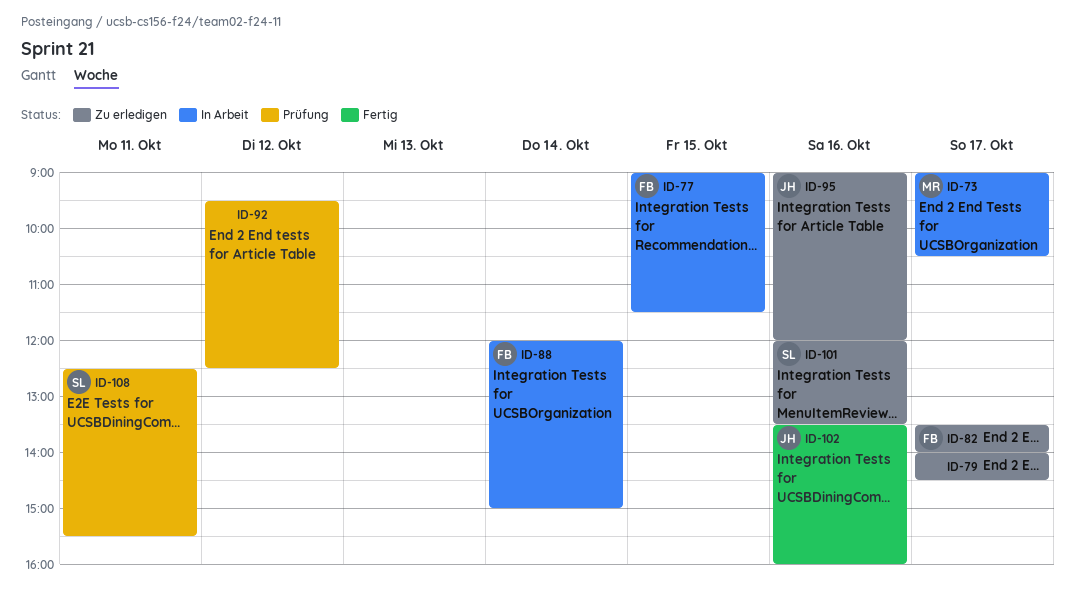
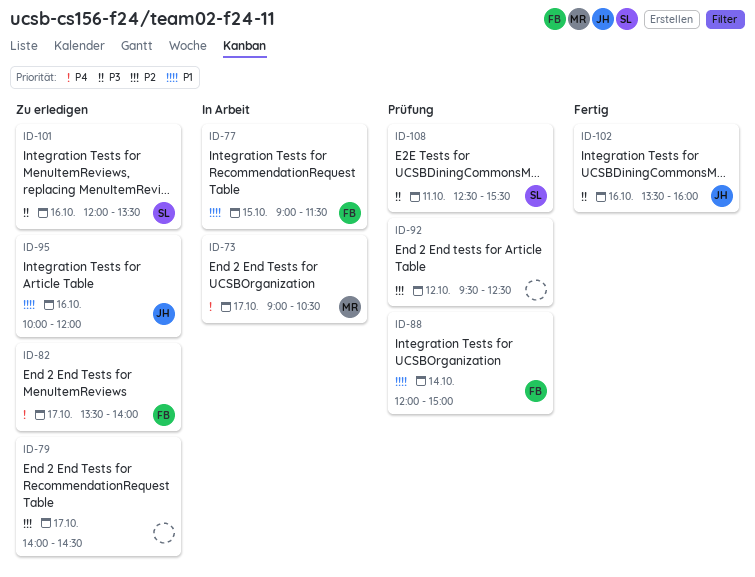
ID-88, status: In Arbeit -> Prüfung
ID-95, begins: 09:00 -> 10:00

